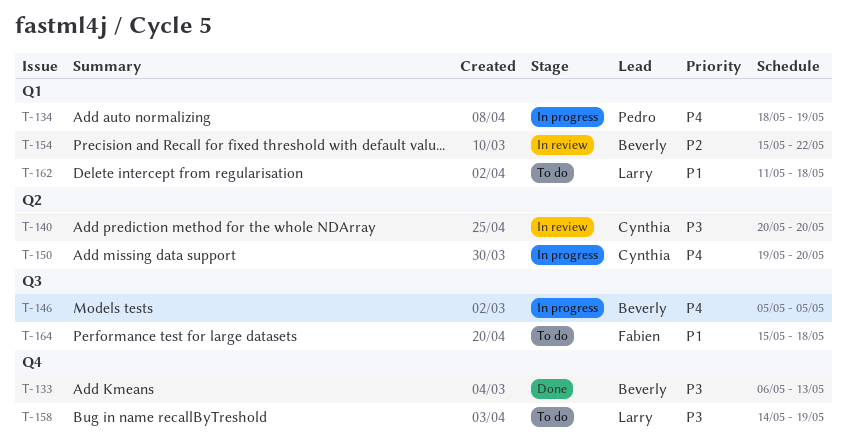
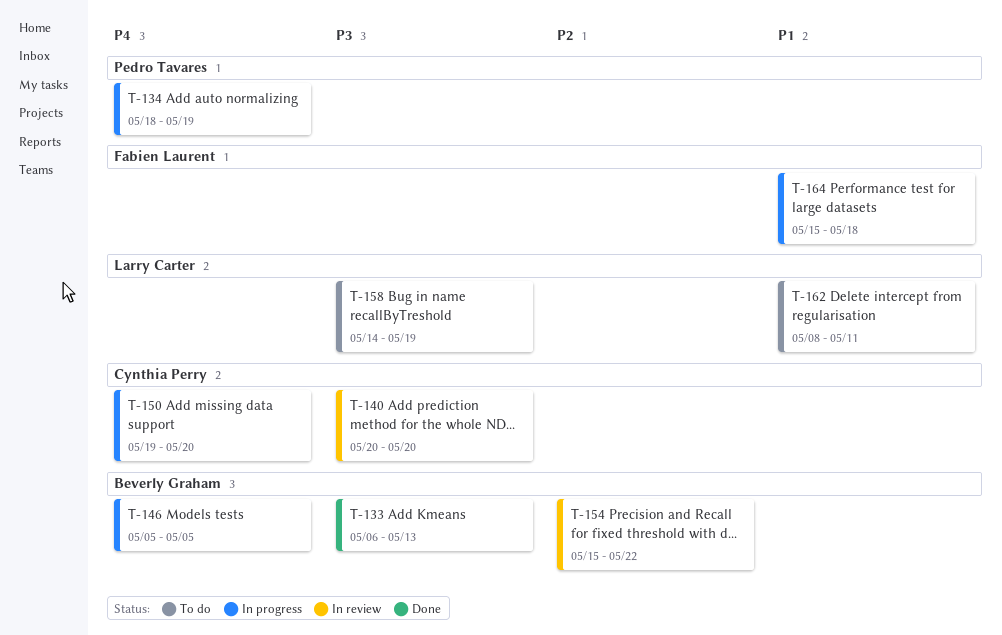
T-162, start: May 11 -> May 8
T-162, due: May 18 -> May 11
T-164, status: To do -> In progress

